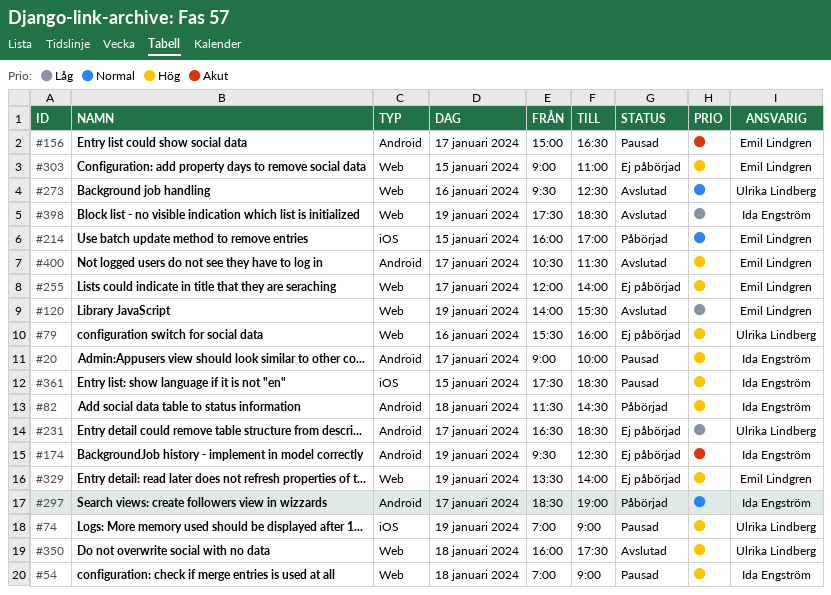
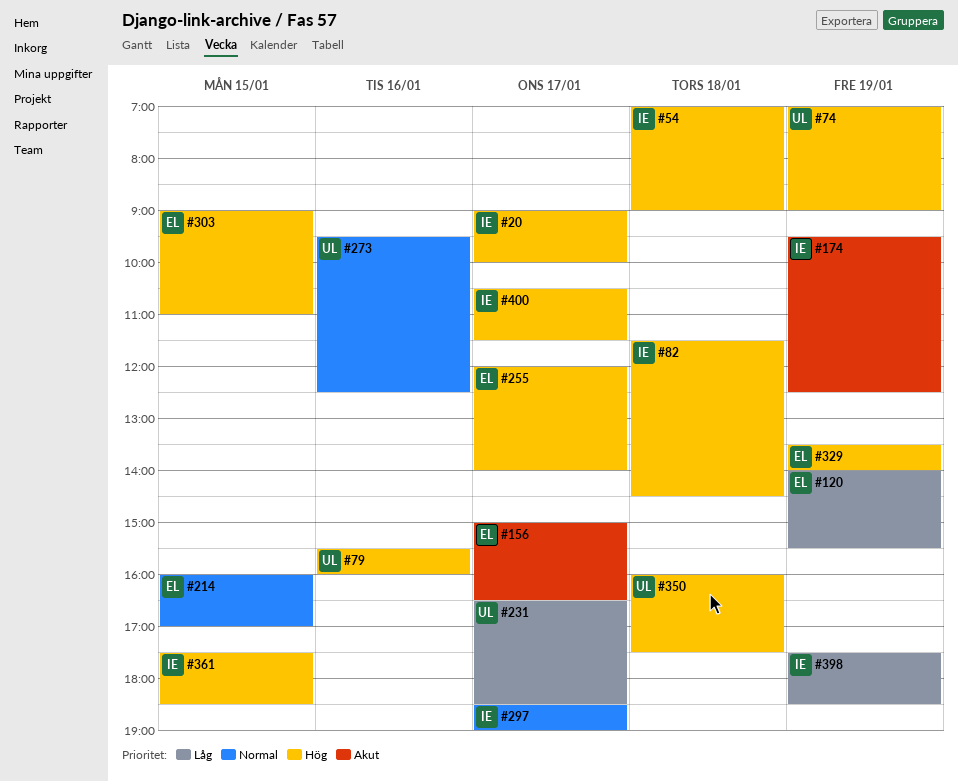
#400, owner: Emil Lindgren -> Ida Engström

